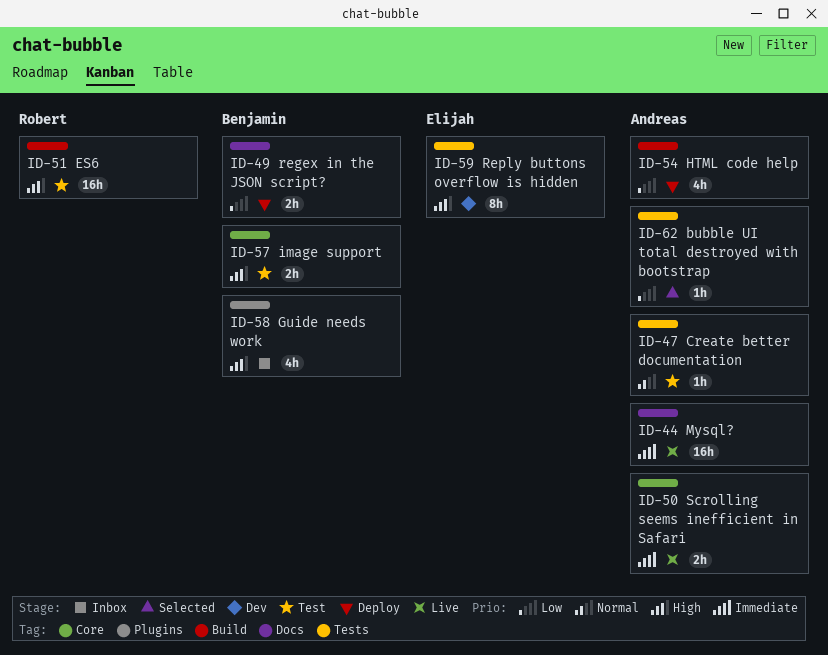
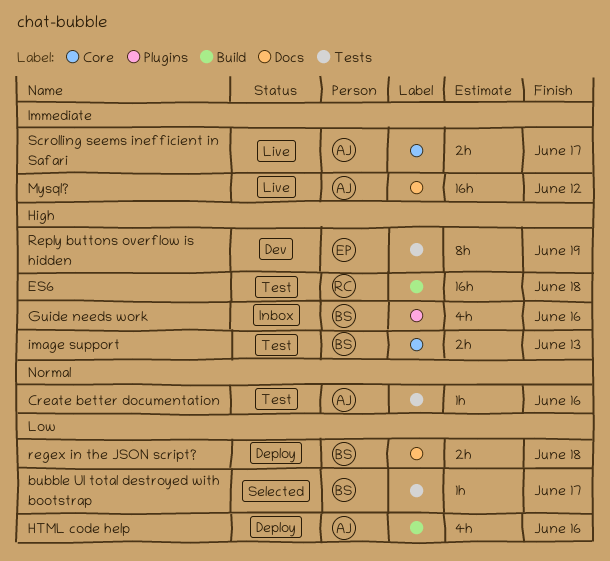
bubble UI total destroyed with bootstrap, owner: Andreas -> Benjamin

